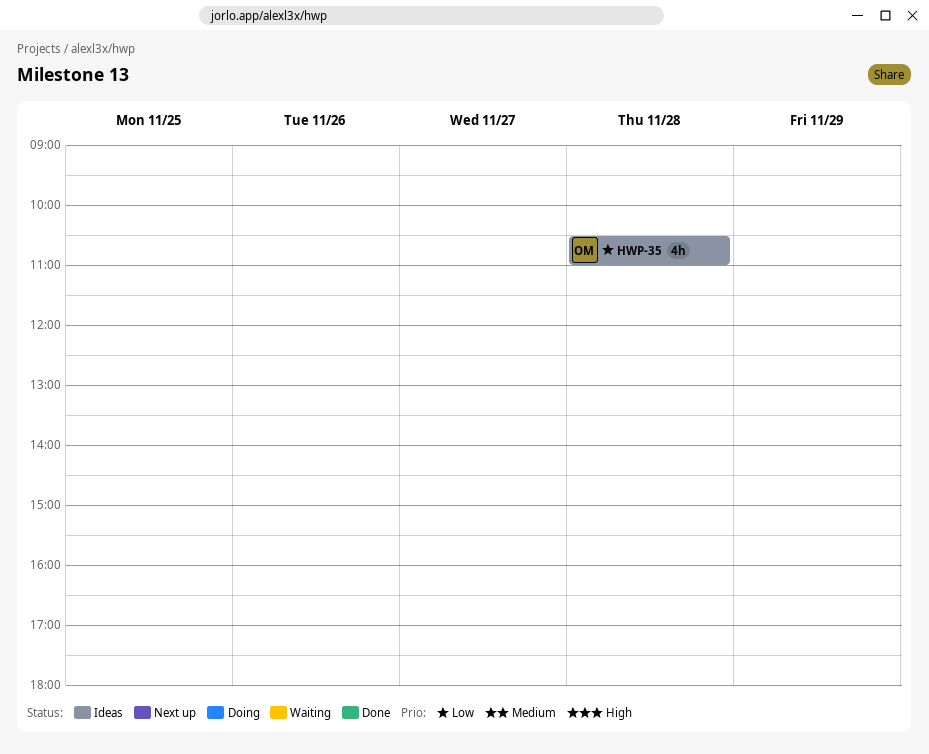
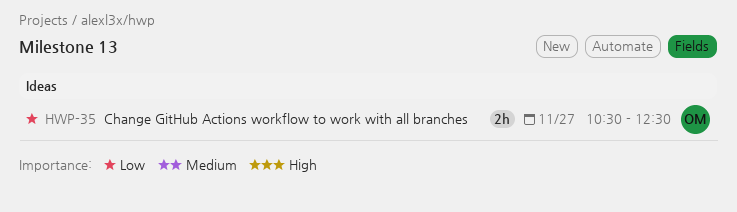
HWP-35, estimate: 4h -> 2h
HWP-35, day: Nov 28 -> Nov 27
HWP-35, ends: 11:00 -> 12:30

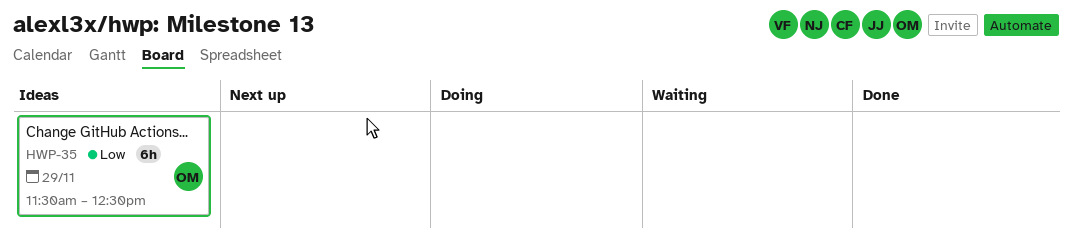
HWP-35, estimate: 2h -> 6h
HWP-35, day: Nov 27 -> Nov 29
HWP-35, begins: 10:30 -> 11:30

